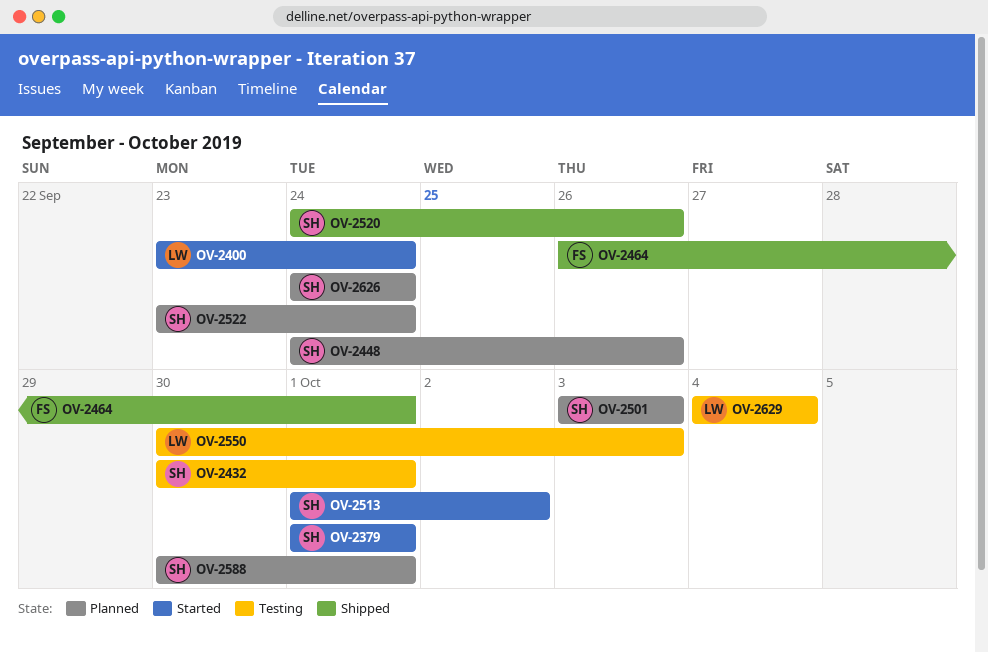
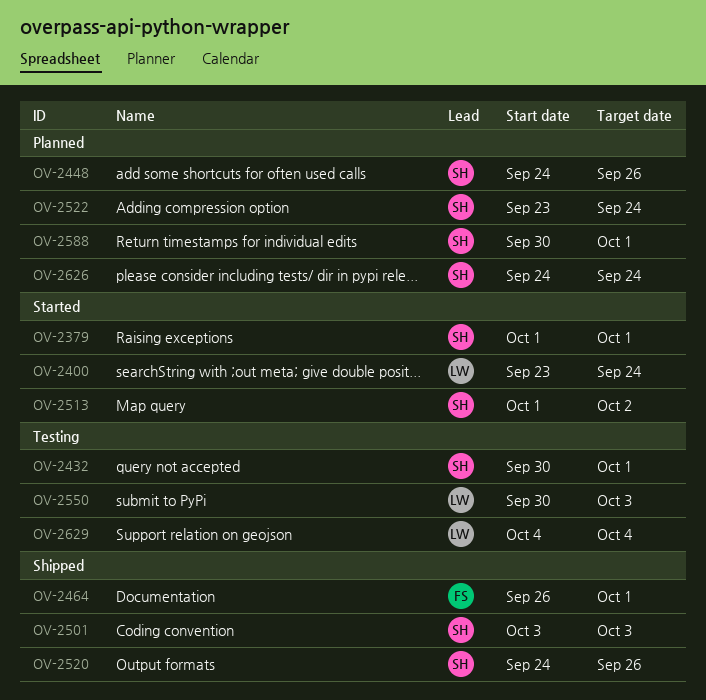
OV-2501, status: Planned -> Shipped

